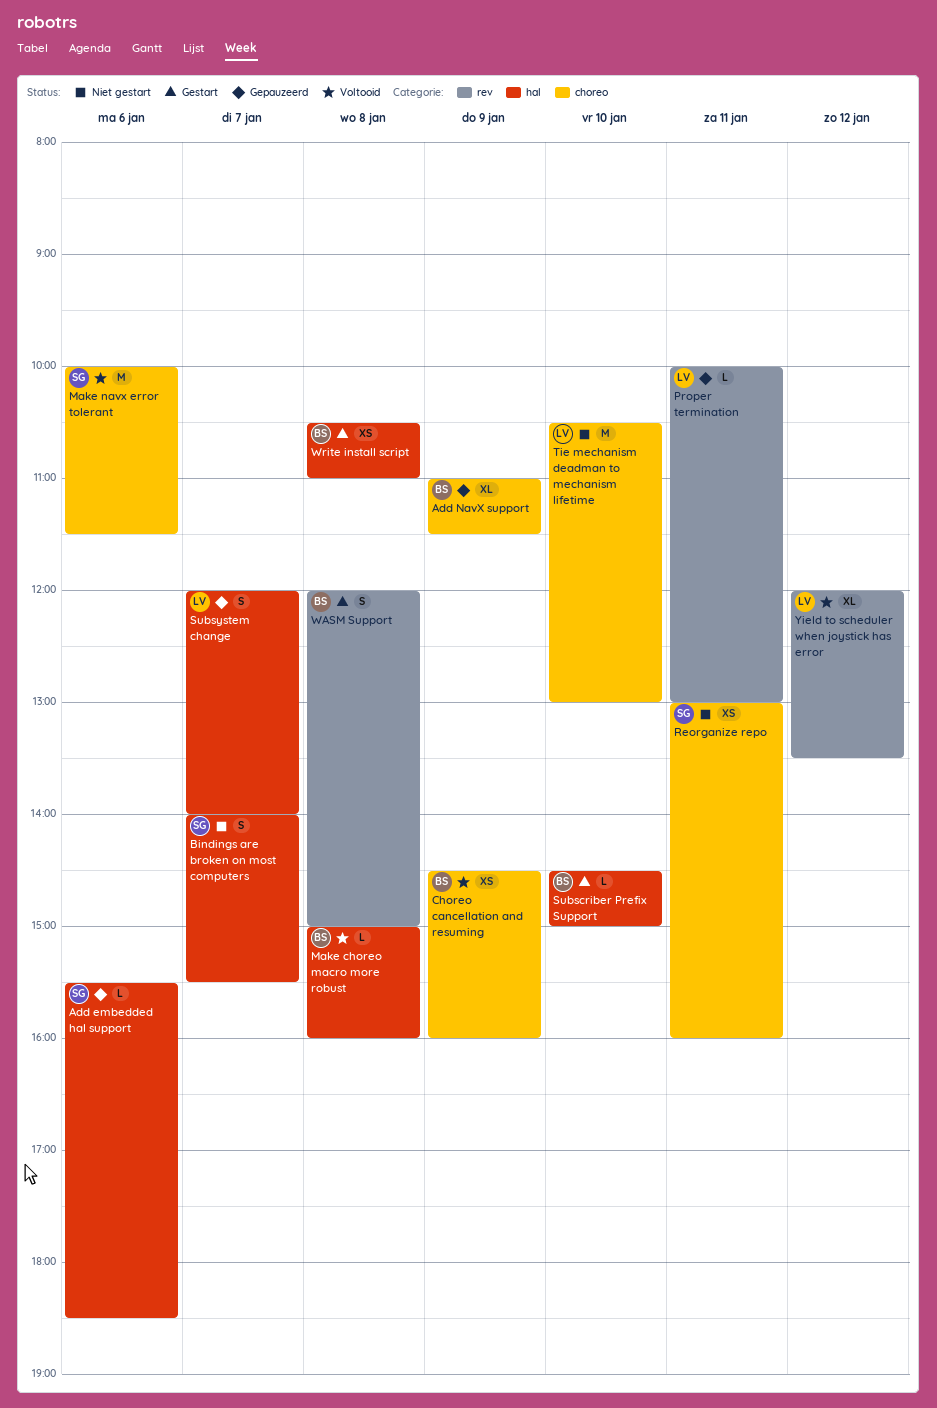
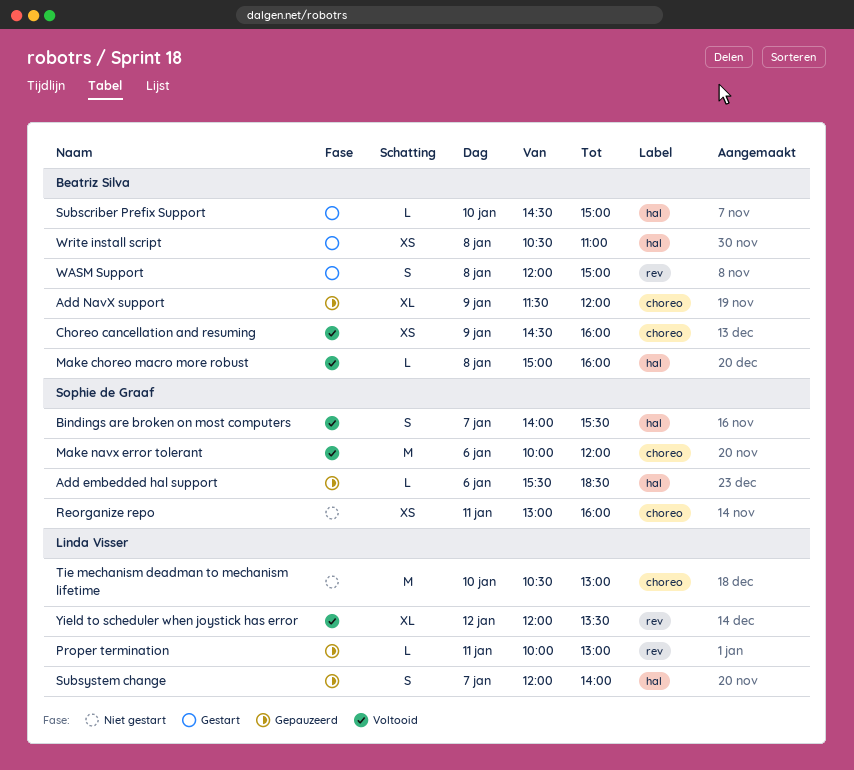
Add NavX support, begins: 11:00 -> 11:30
Add NavX support, ends: 11:30 -> 12:00
Bindings are broken on most computers, status: Niet gestart -> Voltooid
Make navx error tolerant, ends: 11:30 -> 12:00

